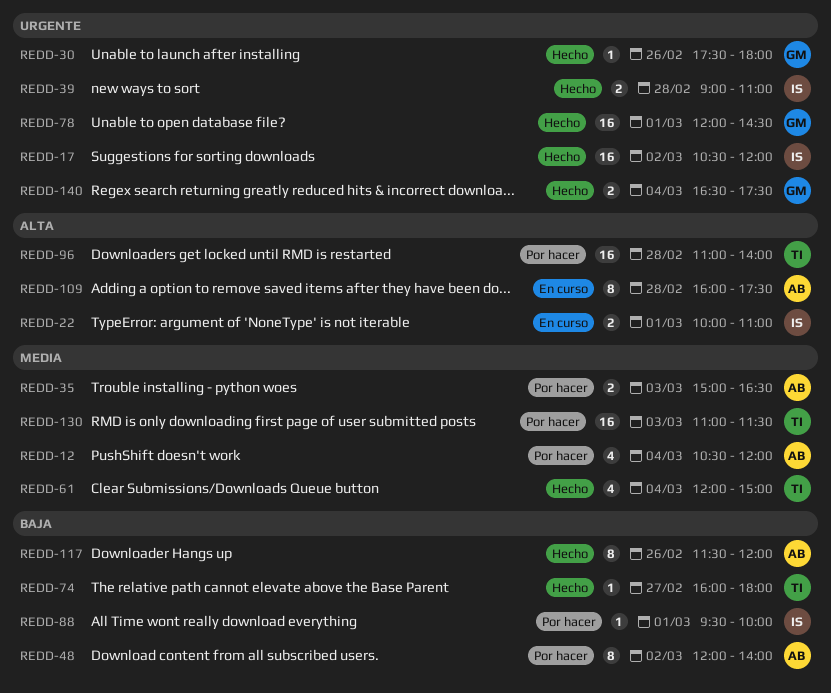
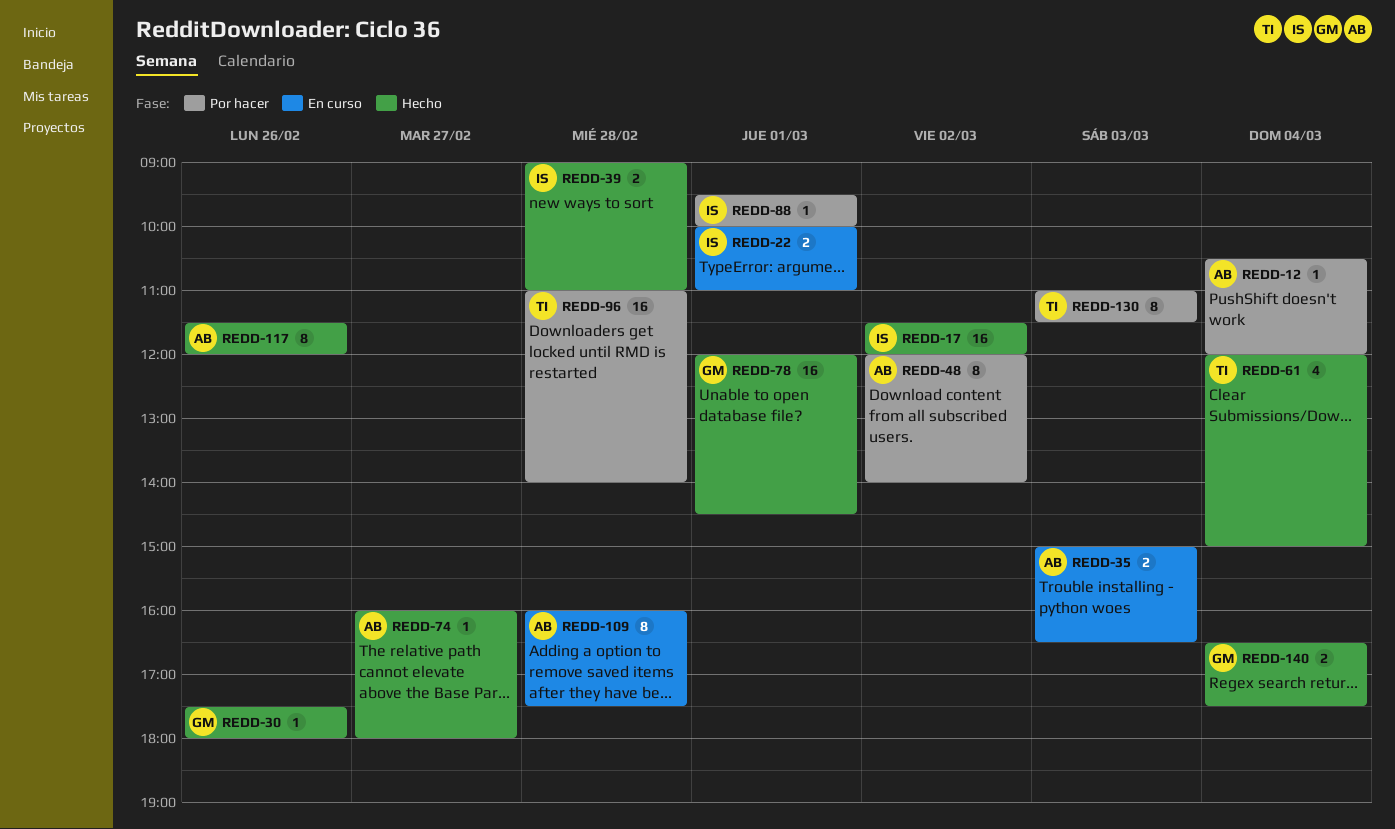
REDD-12, estimate: 4 -> 1
REDD-17, begins: 10:30 -> 11:30
REDD-35, status: Por hacer -> En curso
REDD-74, owner: TI -> AB
REDD-130, estimate: 16 -> 8

